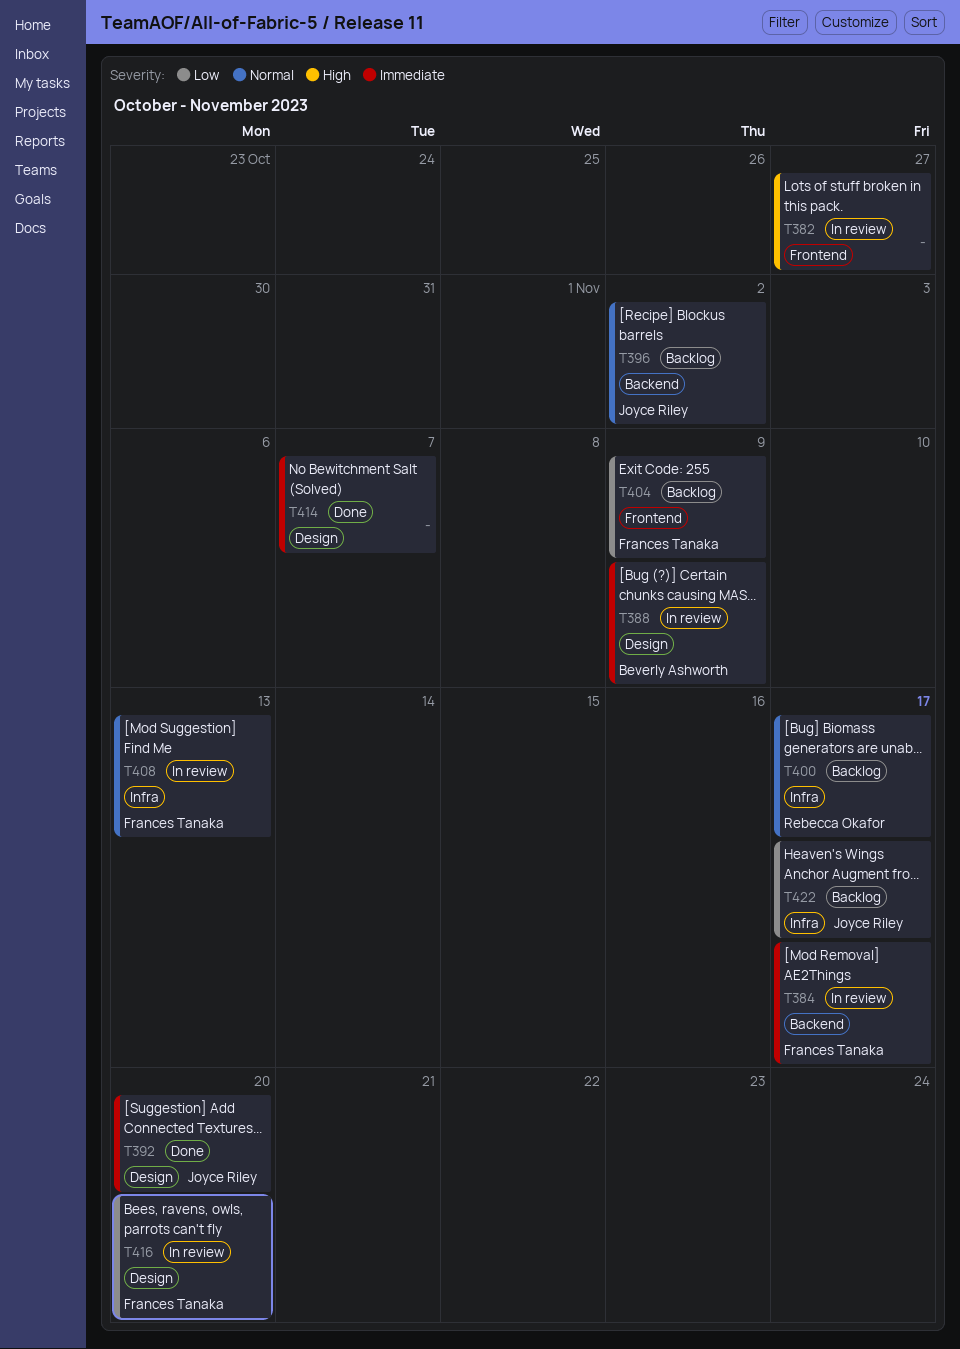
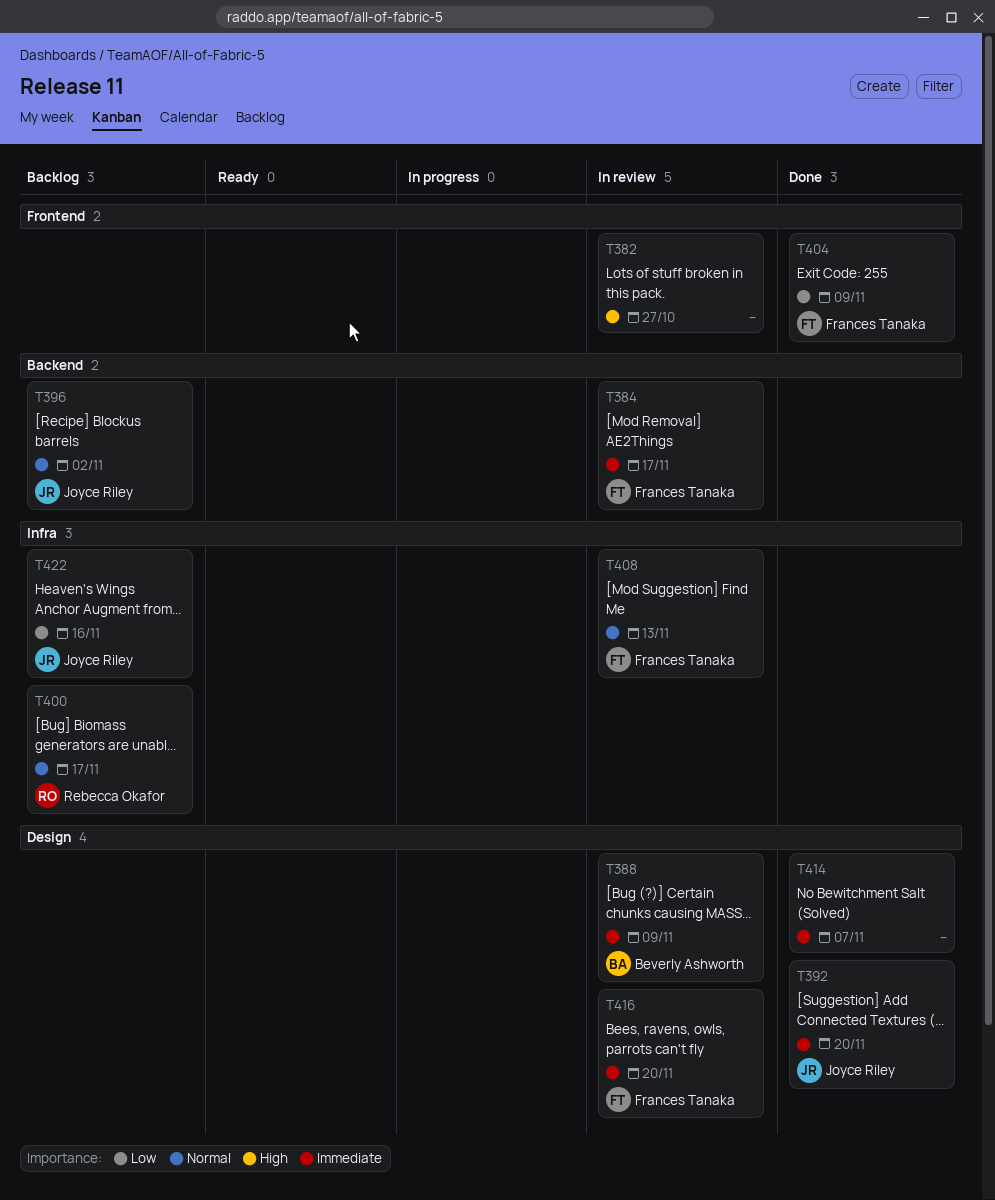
T404, status: Backlog -> Done
T416, priority: Low -> Immediate
T422, due: Nov 17 -> Nov 16

